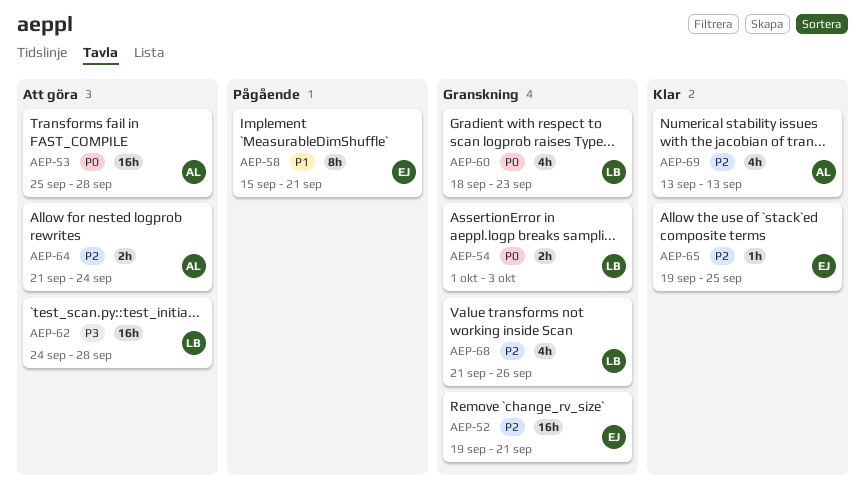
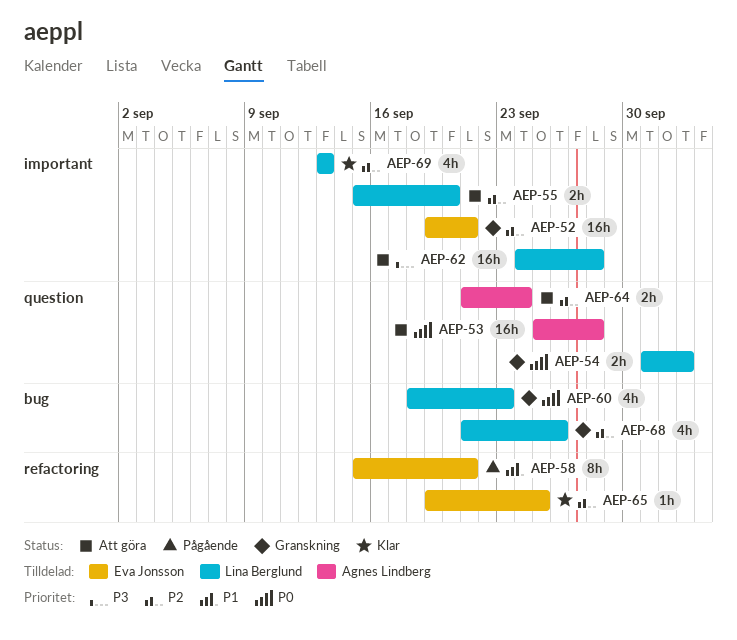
AEP-55: none -> present
AEP-69, owner: Agnes Lindberg -> Lina Berglund

